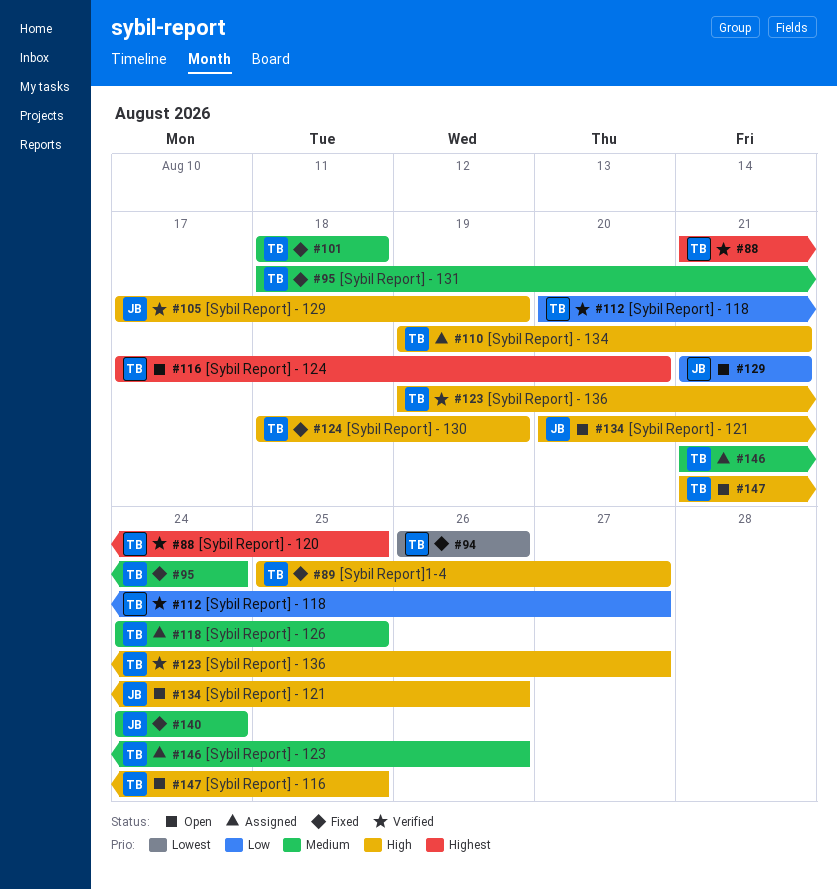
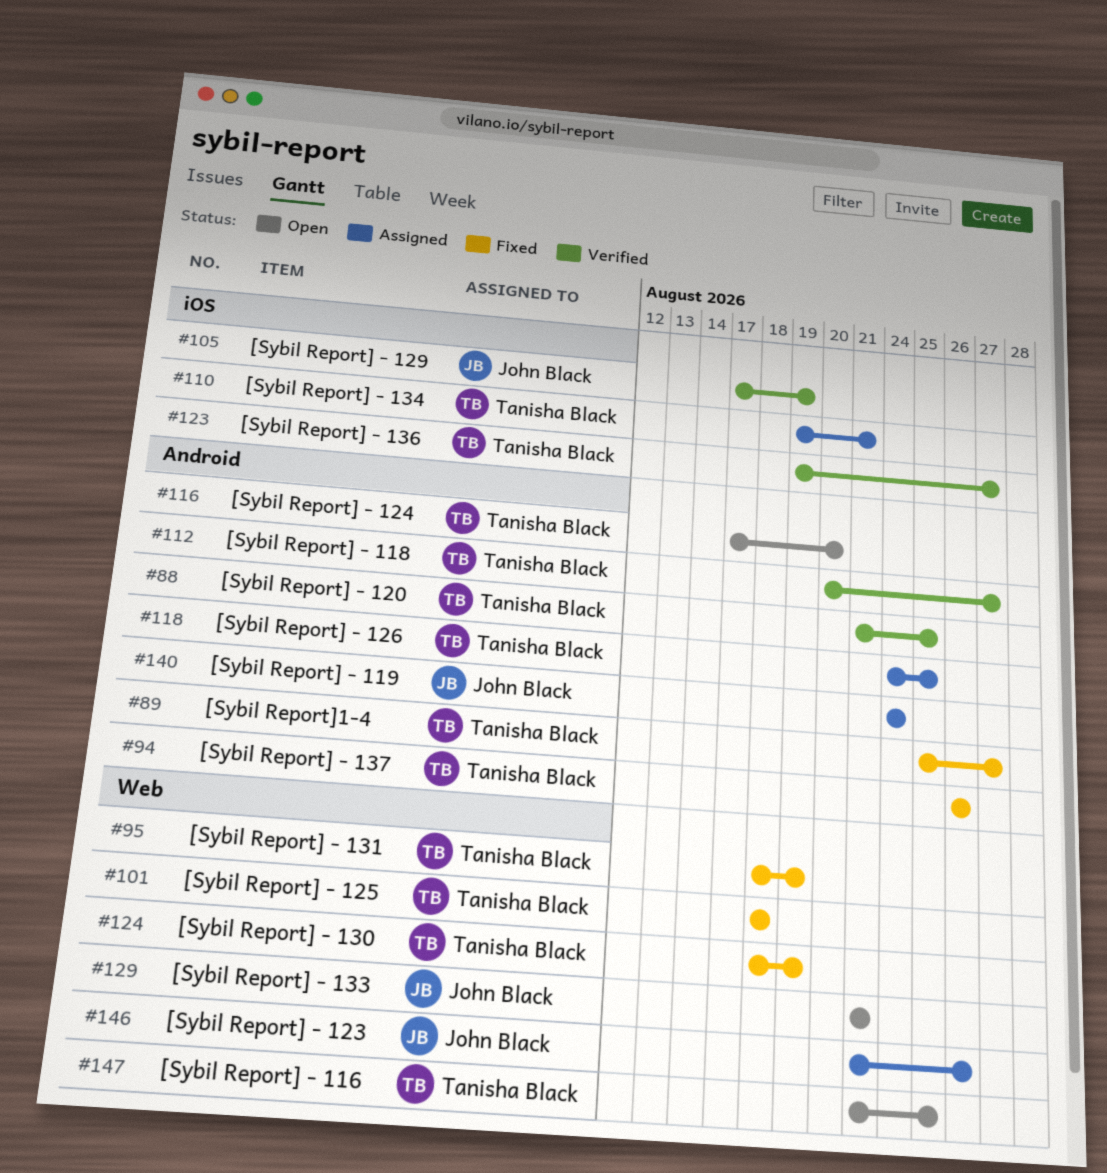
#95, due: Aug 24 -> Aug 19
#134: present -> none
#140, status: Fixed -> Assigned
#146, owner: Tanisha Black -> John Black

